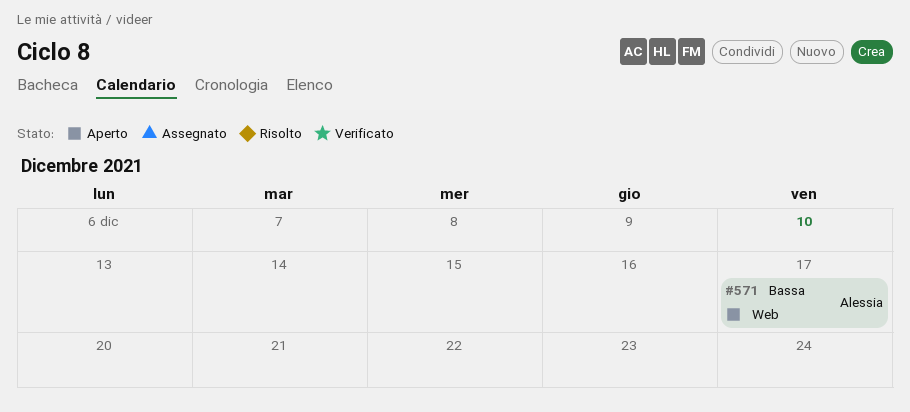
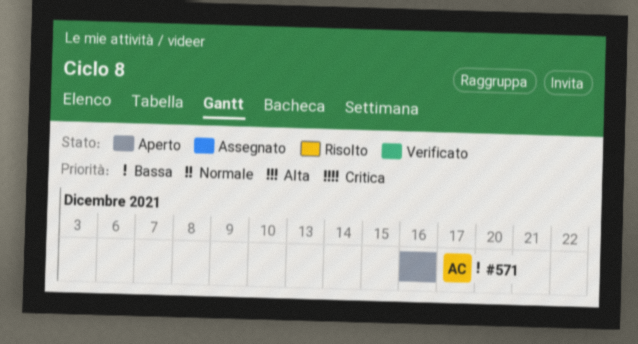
#571, due: Dec 17 -> Dec 16

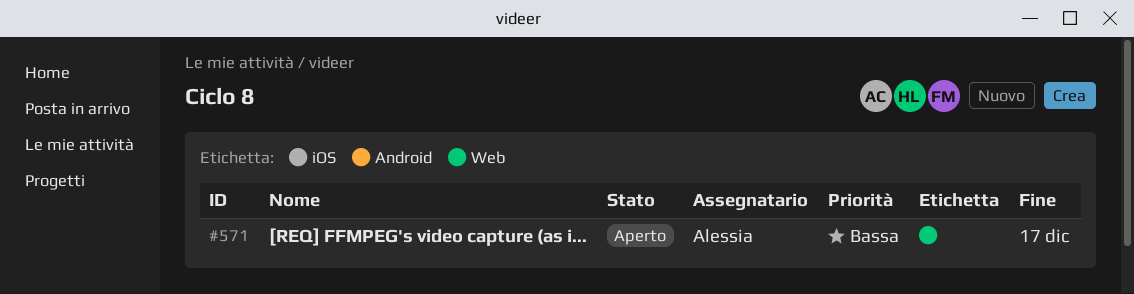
#571, due: Dec 16 -> Dec 17

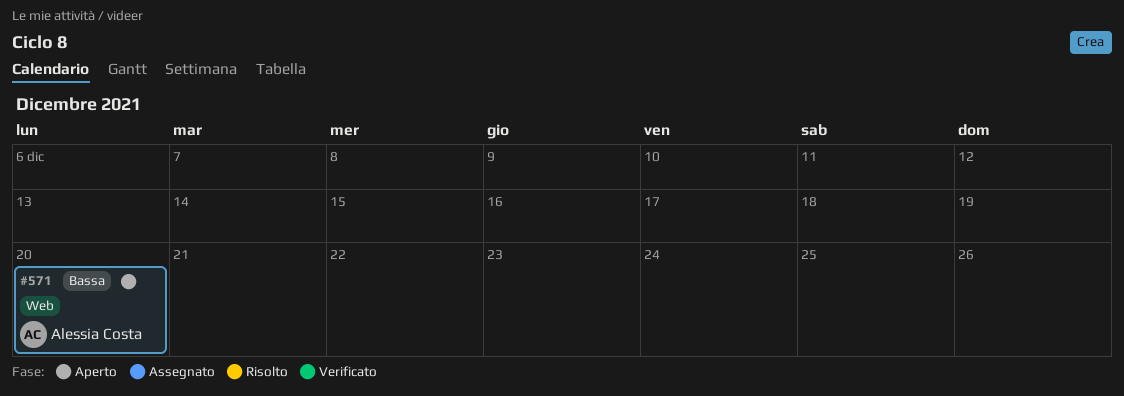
#571, due: Dec 17 -> Dec 20

